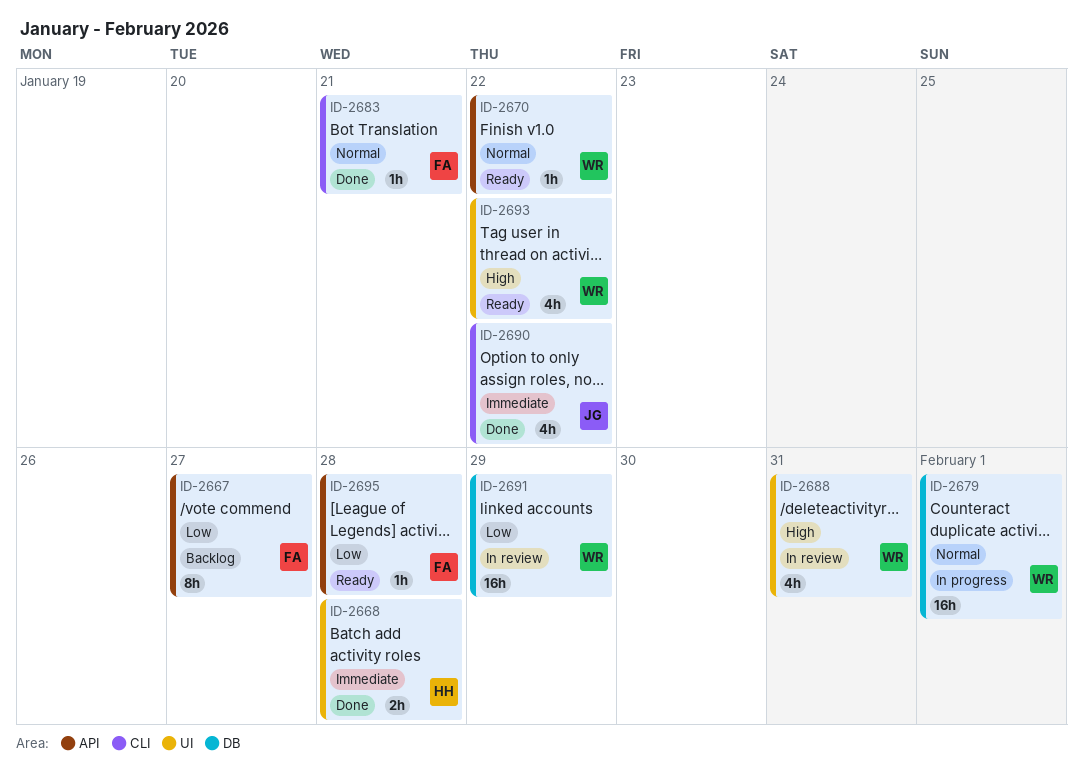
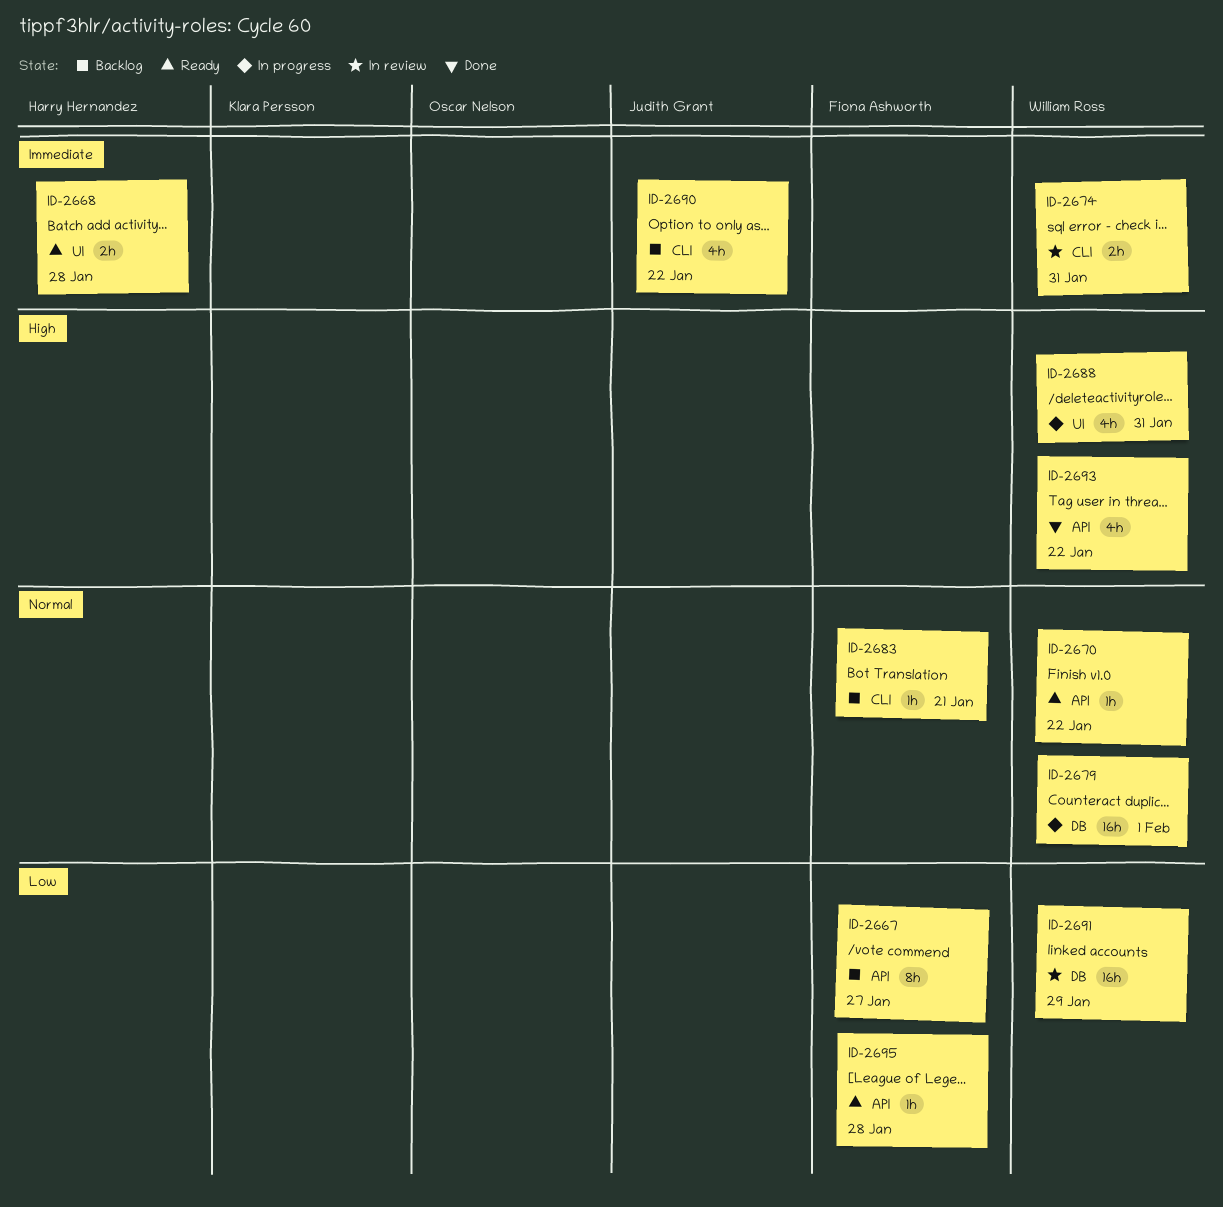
ID-2668, status: Done -> Ready
ID-2674: none -> present
ID-2683, status: Done -> Backlog
ID-2688, status: In review -> In progress
ID-2690, status: Done -> Backlog
ID-2693, status: Ready -> Done
ID-2693, label: UI -> API

